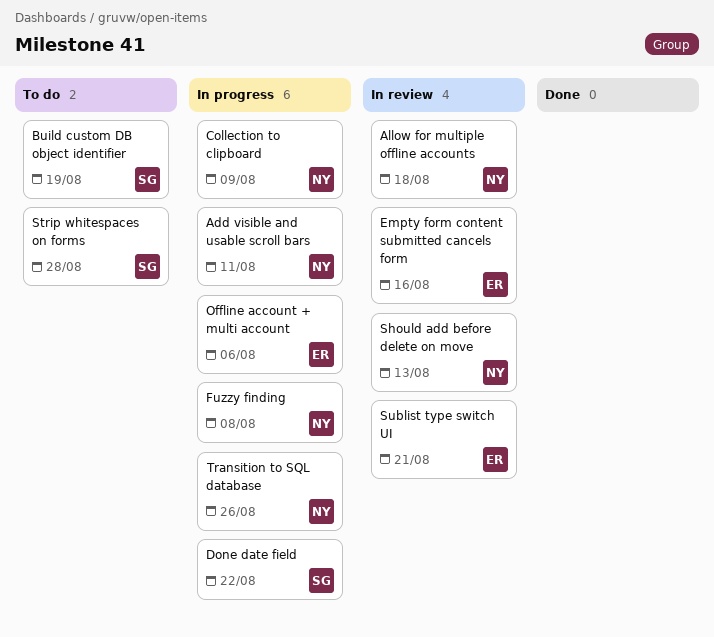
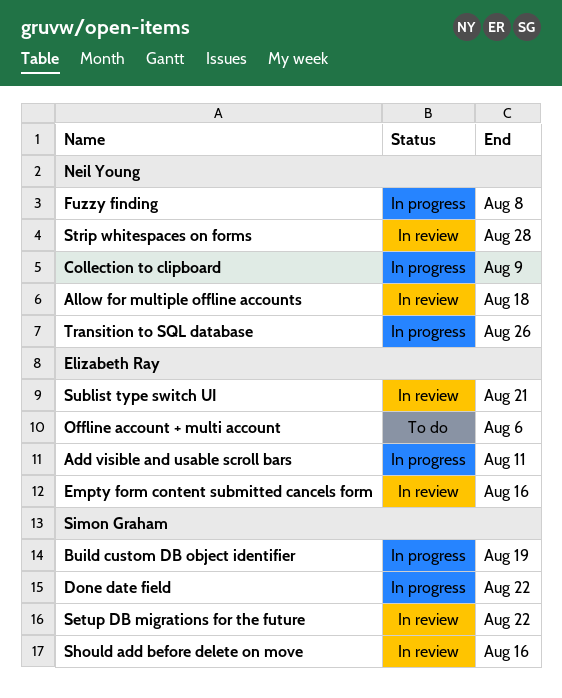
Add visible and usable scroll bars, owner: Neil Young -> Elizabeth Ray
Build custom DB object identifier, status: To do -> In progress
Offline account + multi account, status: In progress -> To do
Setup DB migrations for the future: none -> present
Should add before delete on move, owner: Neil Young -> Simon Graham
Should add before delete on move, due: Aug 13 -> Aug 16
Strip whitespaces on forms, status: To do -> In review
Strip whitespaces on forms, owner: Simon Graham -> Neil Young

